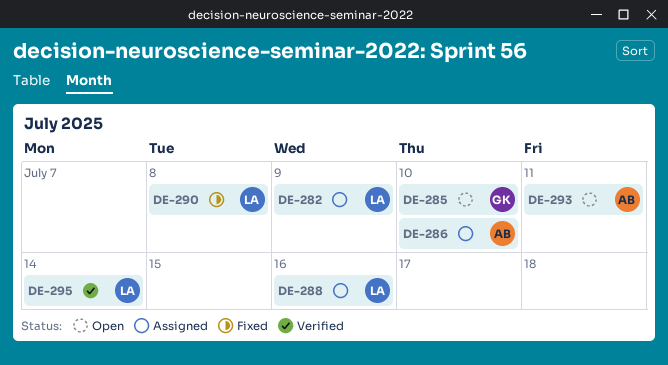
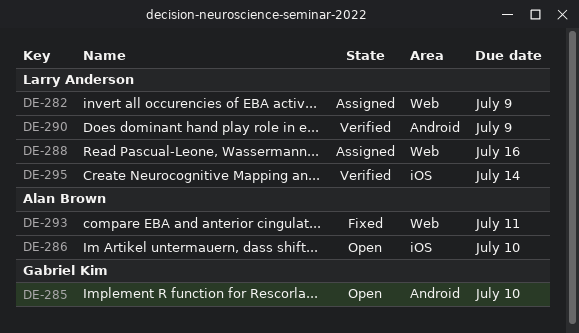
DE-286, status: Assigned -> Open
DE-290, status: Fixed -> Verified
DE-290, due: Jul 8 -> Jul 9
DE-293, status: Open -> Fixed

